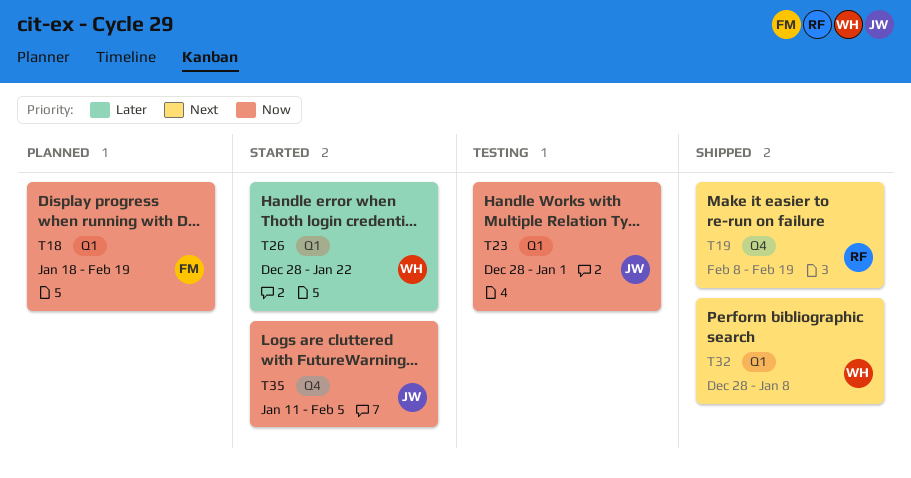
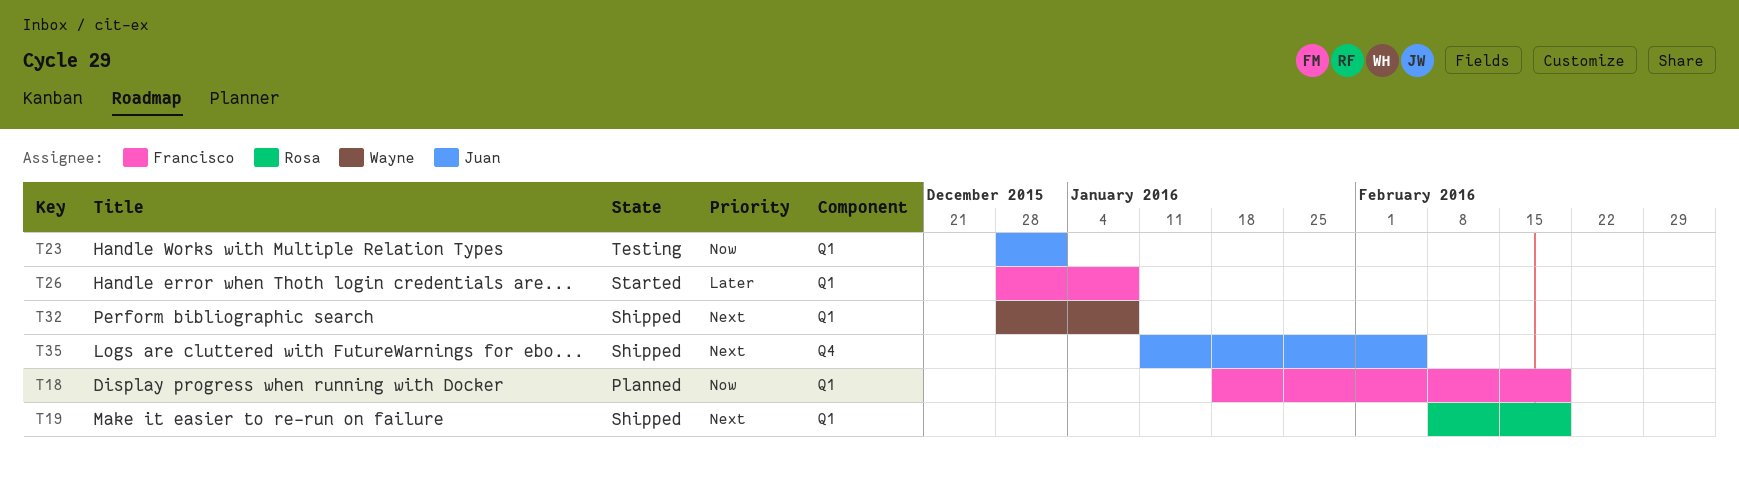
T19, label: Q4 -> Q1
T26, owner: Wayne -> Francisco
T26, due: Jan 22 -> Jan 8
T35, status: Started -> Shipped
T35, priority: Now -> Next

